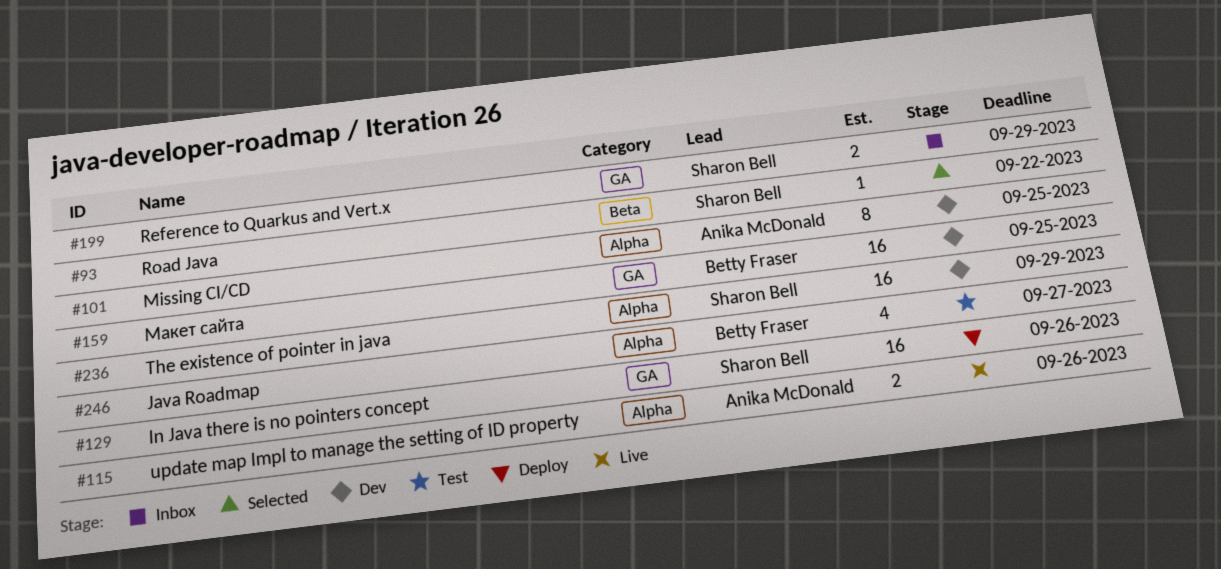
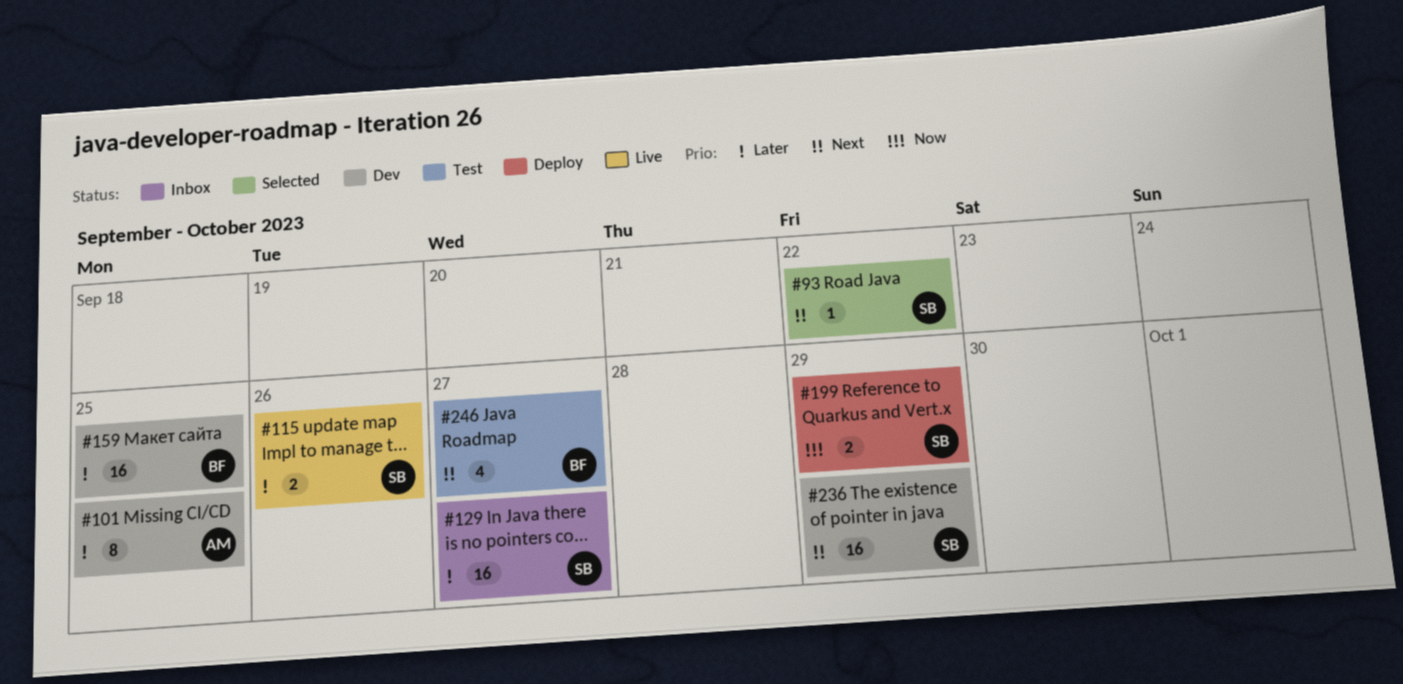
#115, owner: Anika McDonald -> Sharon Bell
#129, status: Deploy -> Inbox
#129, due: Sep 26 -> Sep 27
#199, status: Inbox -> Deploy

